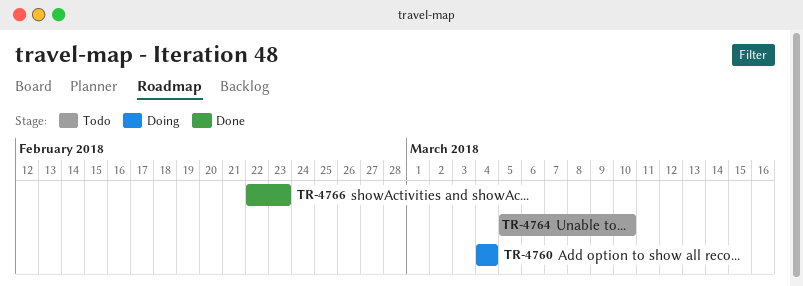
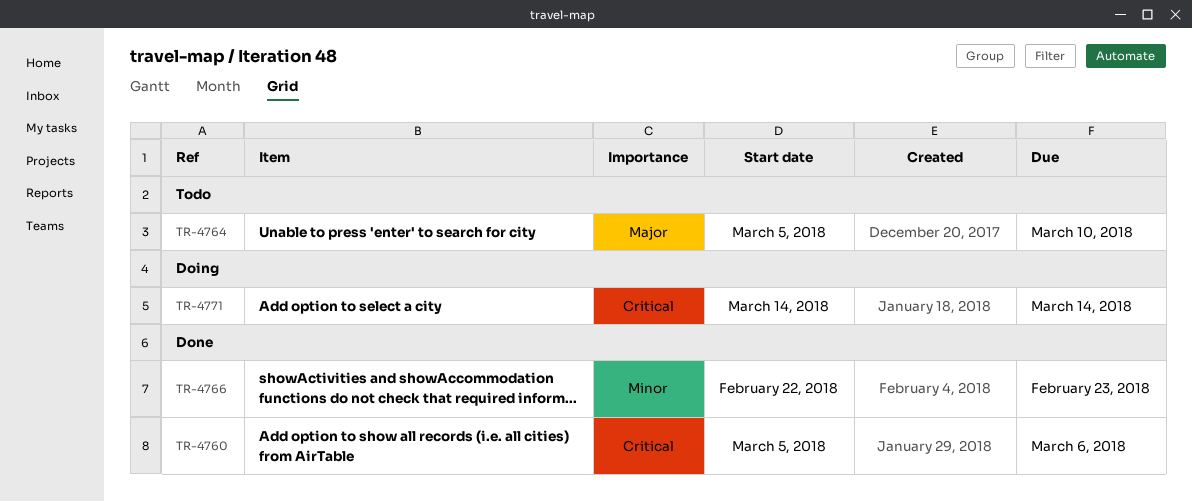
TR-4760, status: Doing -> Done
TR-4760, start: Mar 4 -> Mar 5
TR-4760, due: Mar 4 -> Mar 6
TR-4771: none -> present

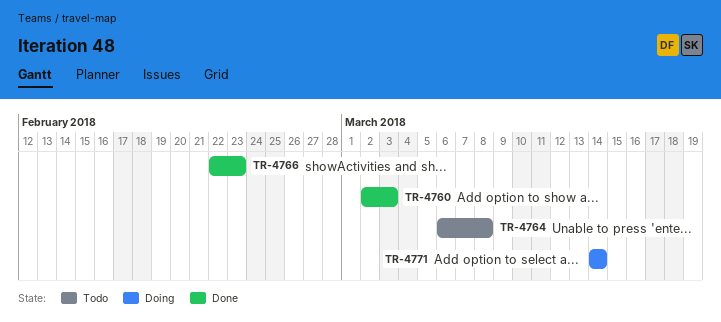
TR-4760, start: Mar 5 -> Mar 2
TR-4760, due: Mar 6 -> Mar 3
TR-4764, start: Mar 5 -> Mar 6
TR-4764, due: Mar 10 -> Mar 8

